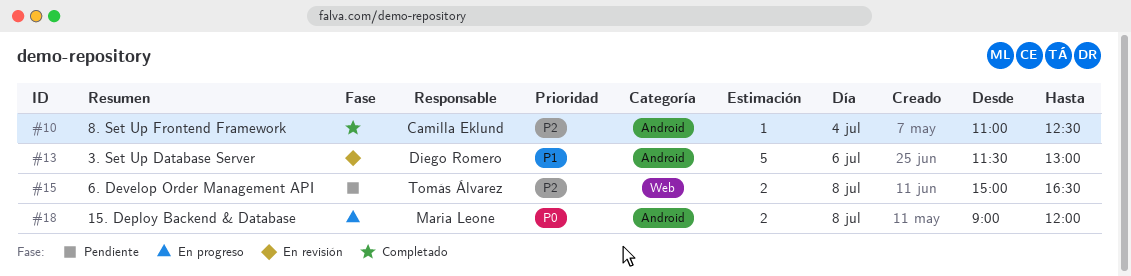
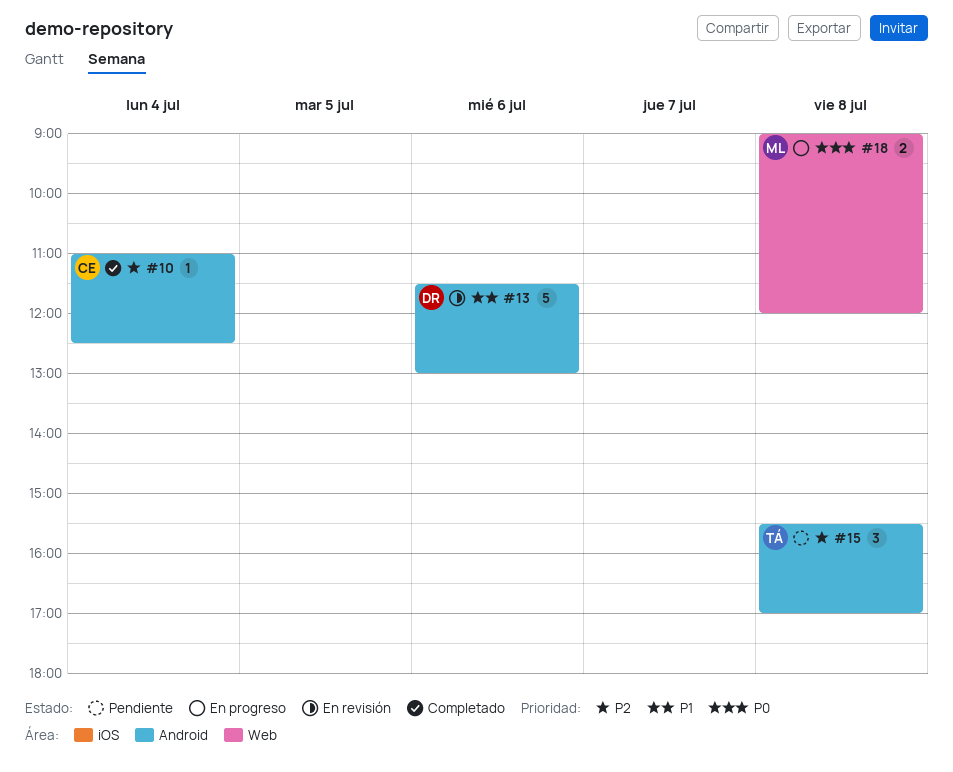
#15, label: Web -> Android
#15, estimate: 2 -> 3
#15, begins: 15:00 -> 15:30
#15, ends: 16:30 -> 17:00
#18, label: Android -> Web

